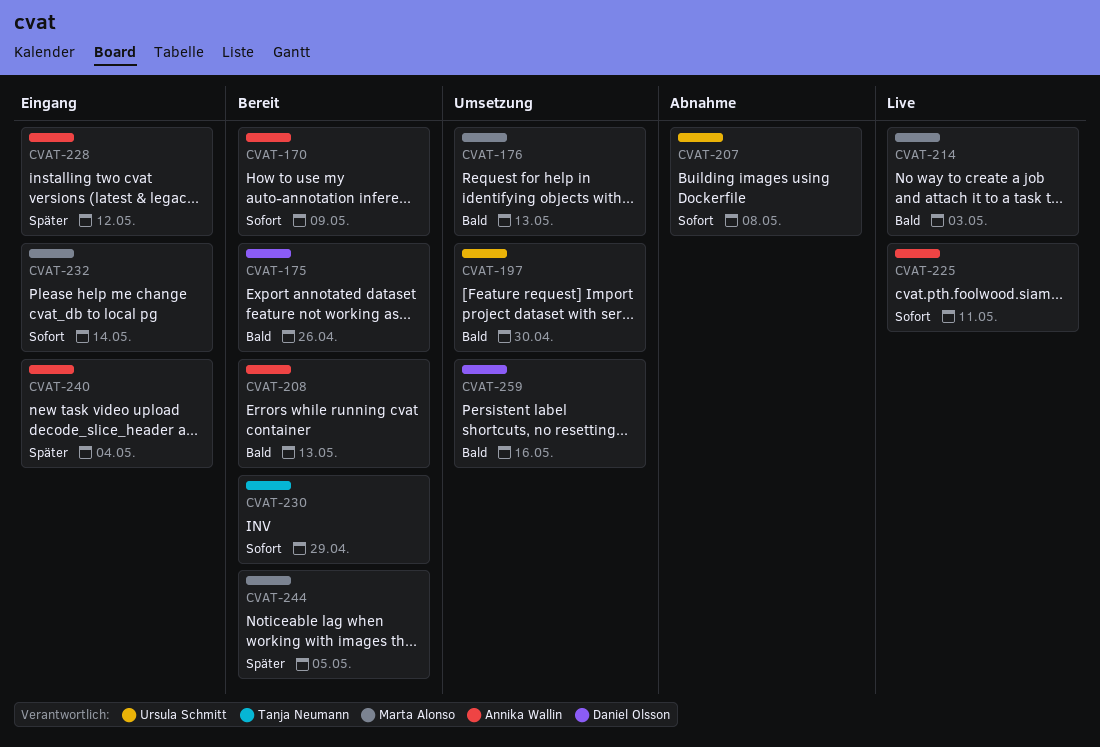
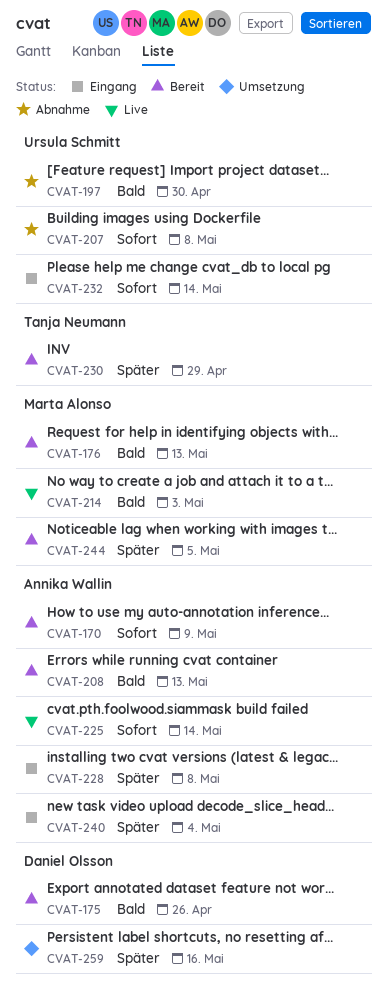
CVAT-176, status: Umsetzung -> Bereit
CVAT-197, status: Umsetzung -> Abnahme
CVAT-225, due: May 11 -> May 14
CVAT-228, due: May 12 -> May 8
CVAT-230, priority: Sofort -> Später
CVAT-232, owner: Marta Alonso -> Ursula Schmitt
CVAT-259, priority: Bald -> Später

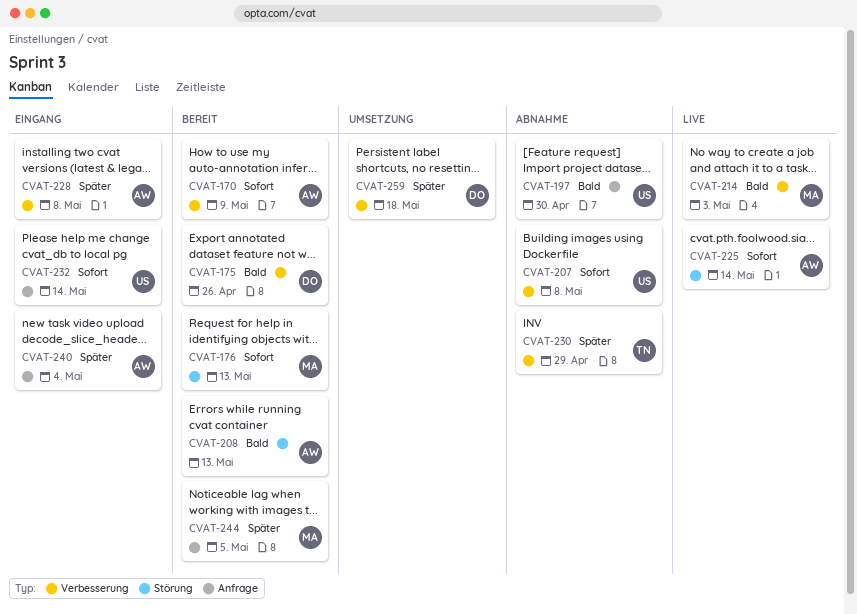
CVAT-176, priority: Bald -> Sofort
CVAT-230, status: Bereit -> Abnahme
CVAT-259, due: May 16 -> May 18

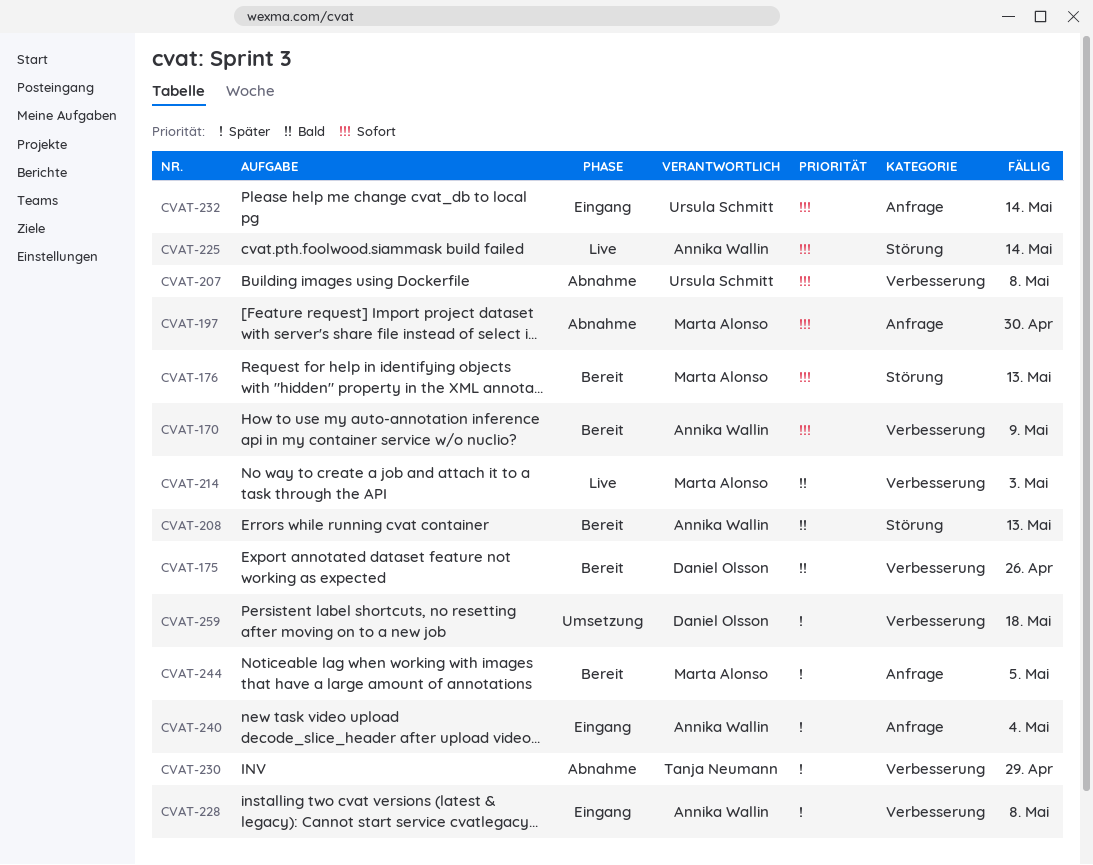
CVAT-197, owner: Ursula Schmitt -> Marta Alonso
CVAT-197, priority: Bald -> Sofort

